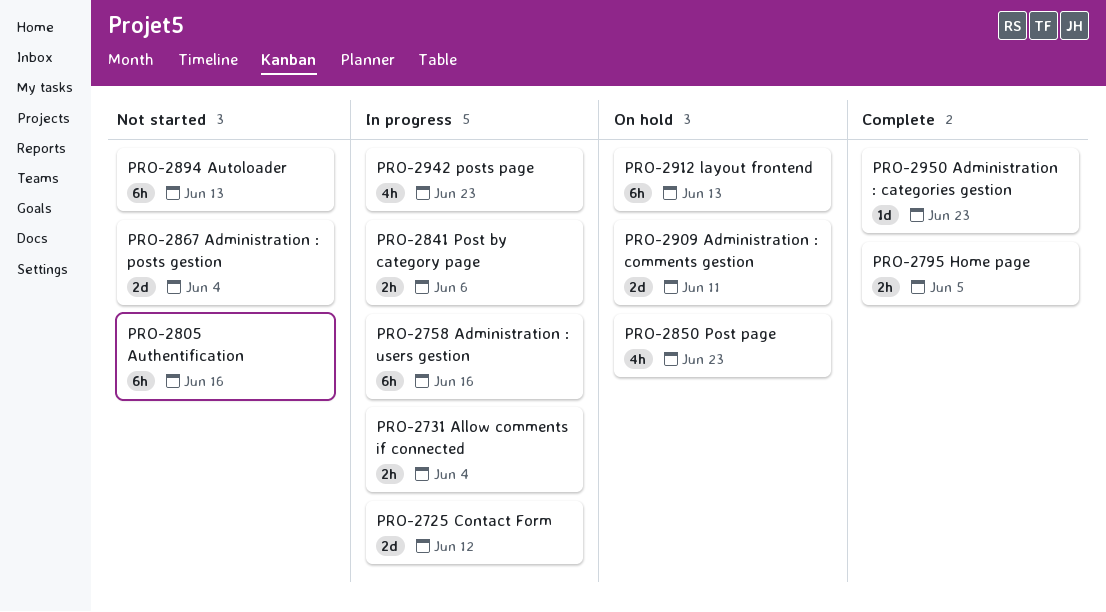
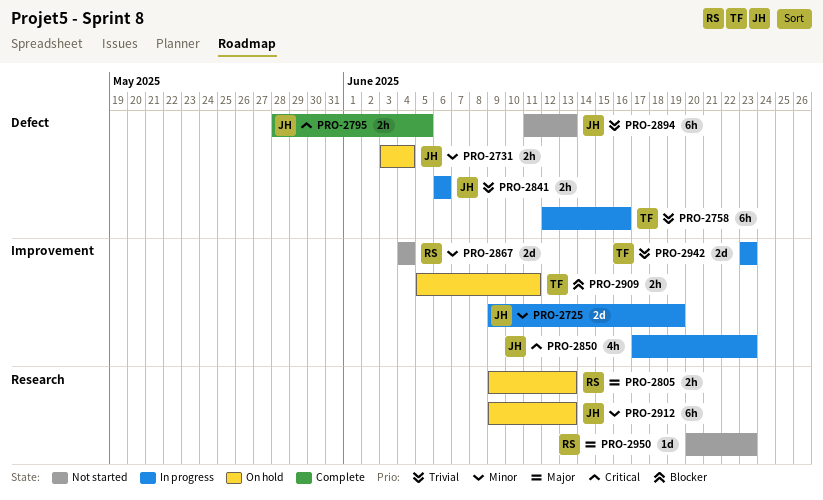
PRO-2725, due: Jun 12 -> Jun 19
PRO-2731, status: In progress -> On hold
PRO-2805, status: Not started -> On hold
PRO-2805, estimate: 6h -> 2h
PRO-2805, due: Jun 16 -> Jun 13
PRO-2850, status: On hold -> In progress
PRO-2909, estimate: 2d -> 2h
PRO-2942, estimate: 4h -> 2d
PRO-2950, status: Complete -> Not started

